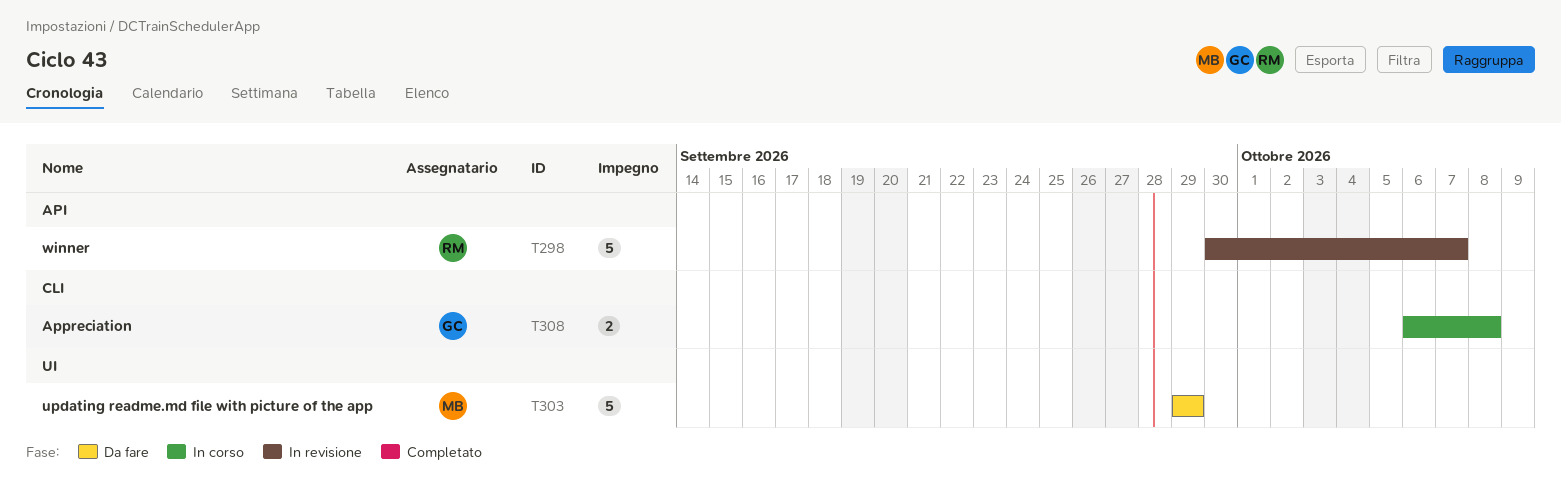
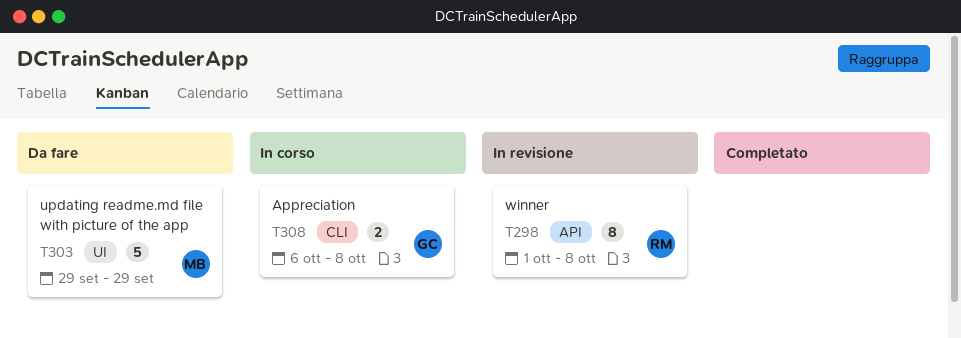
T298, estimate: 5 -> 8
T298, start: Sep 30 -> Oct 1
T298, due: Oct 7 -> Oct 8

